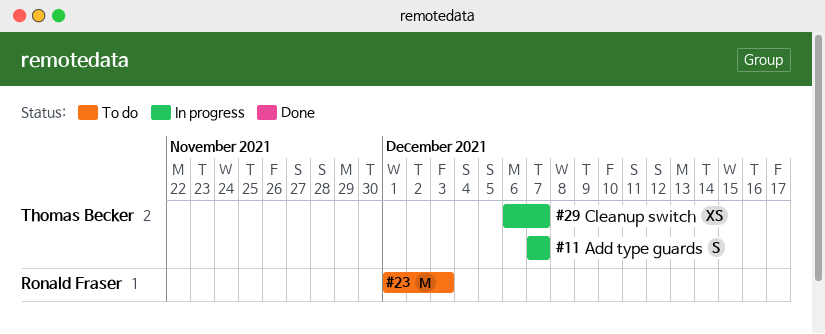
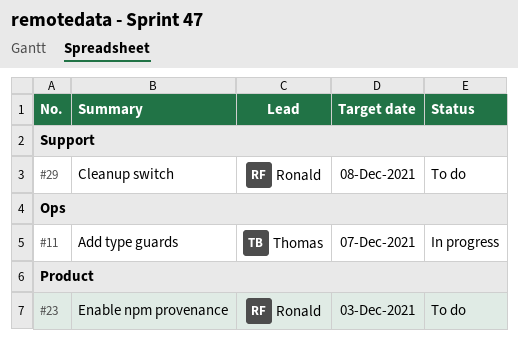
#29, status: In progress -> To do
#29, owner: Thomas Becker -> Ronald Fraser
#29, due: Dec 7 -> Dec 8

